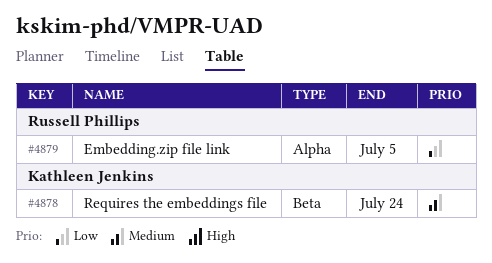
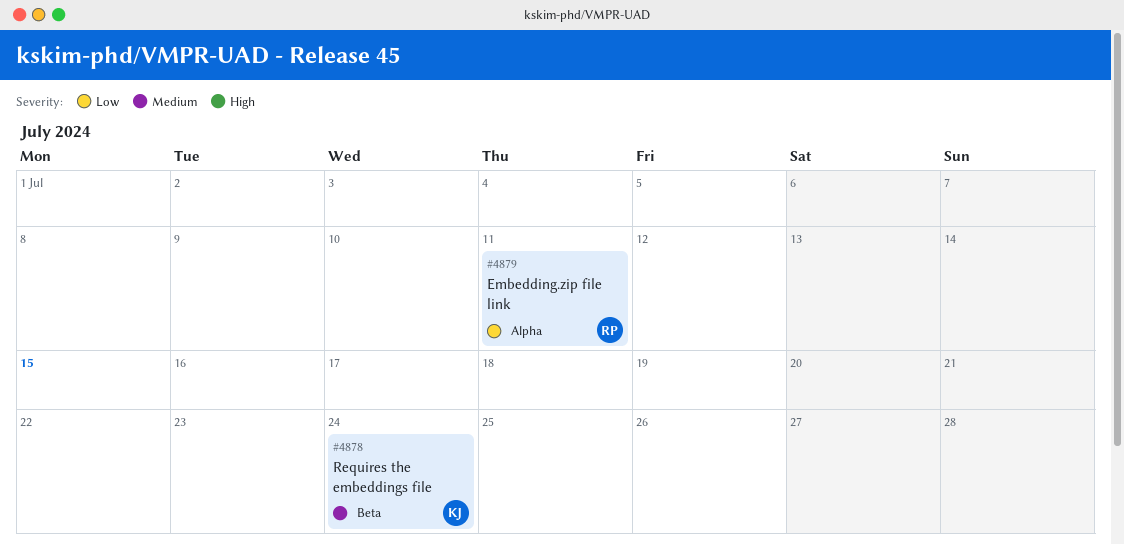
#4879, due: Jul 5 -> Jul 11

